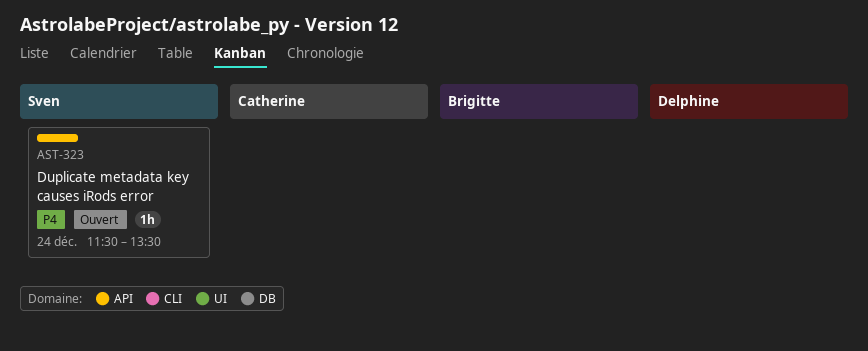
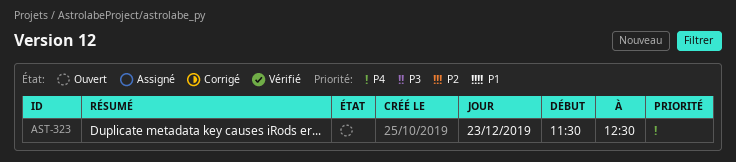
AST-323, day: Dec 24 -> Dec 23
AST-323, ends: 13:30 -> 12:30

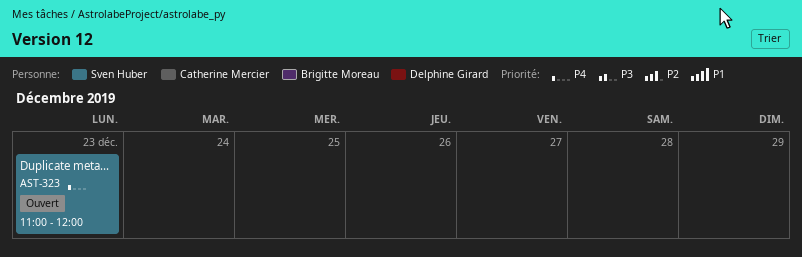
AST-323, begins: 11:30 -> 11:00
AST-323, ends: 12:30 -> 12:00

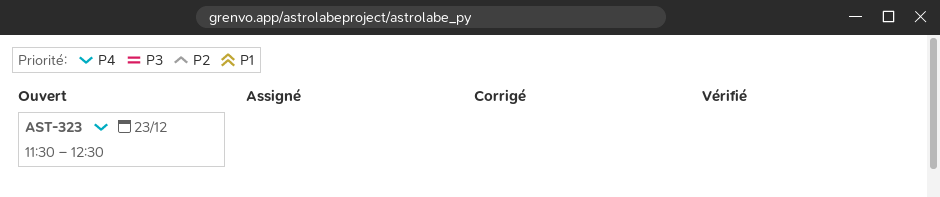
AST-323, begins: 11:00 -> 11:30
AST-323, ends: 12:00 -> 12:30

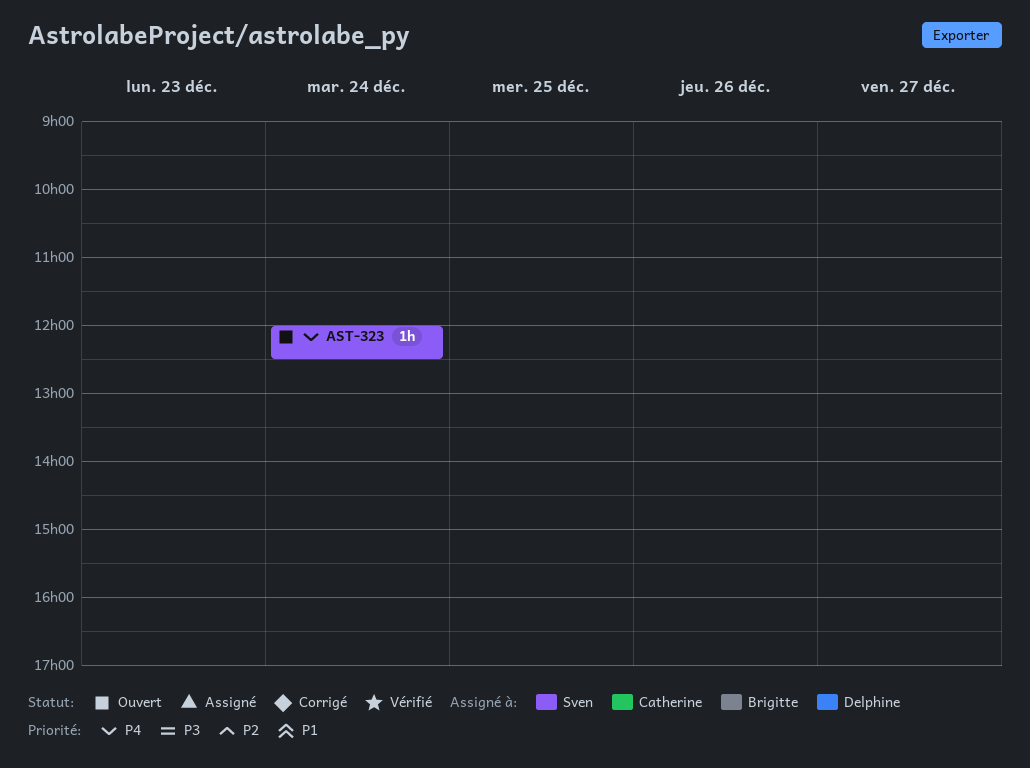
AST-323, day: Dec 23 -> Dec 24
AST-323, begins: 11:30 -> 12:00

